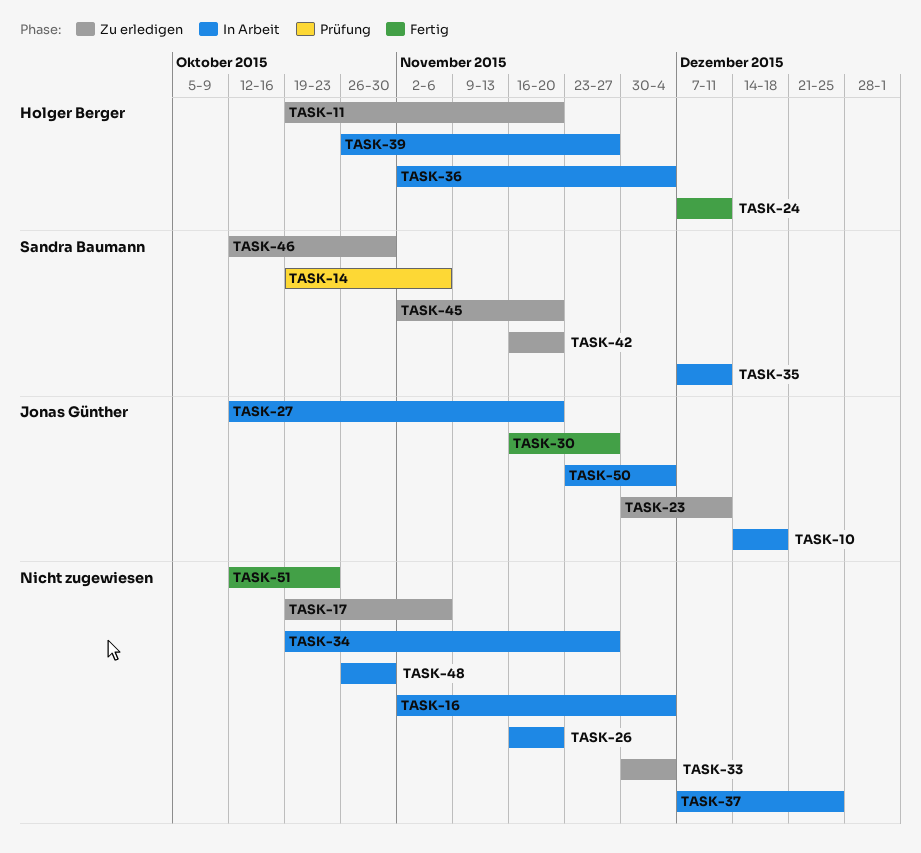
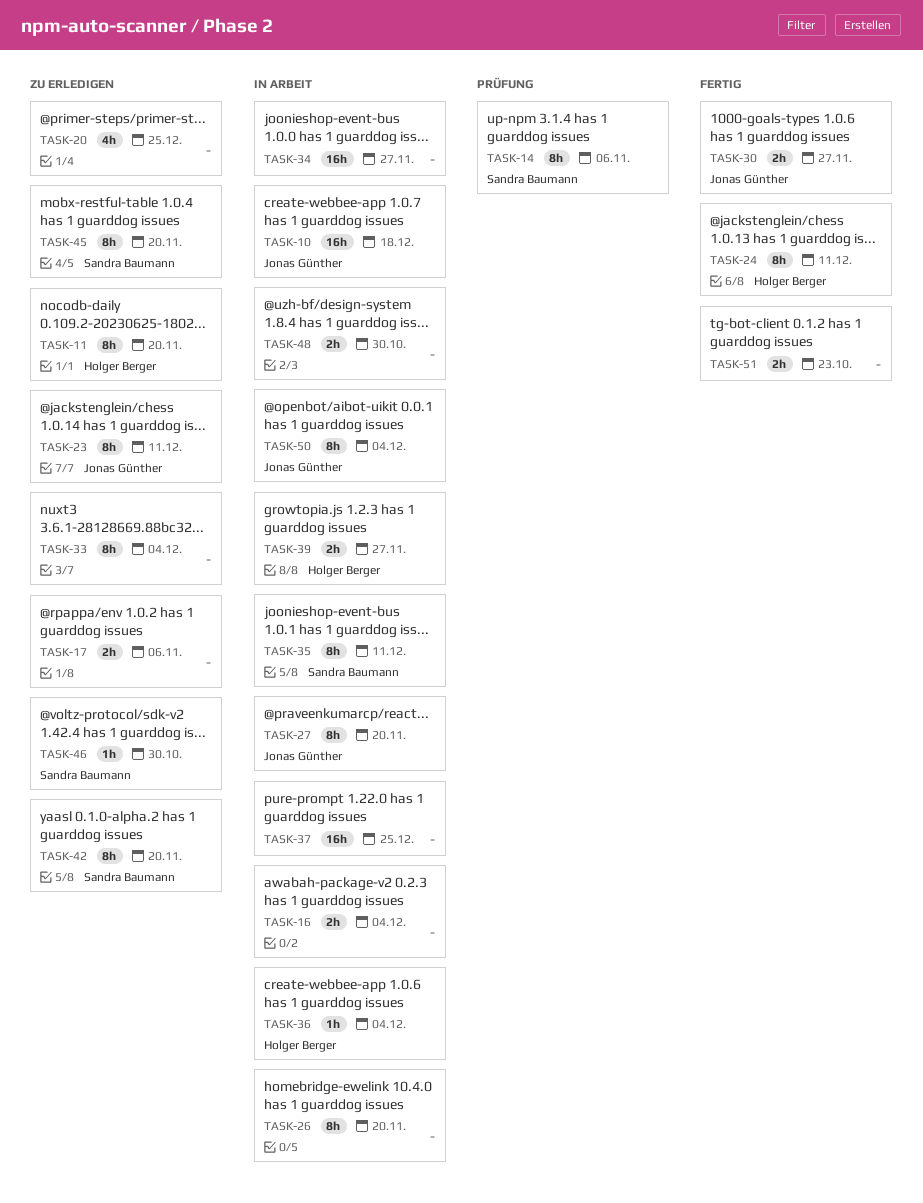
TASK-20: none -> present

